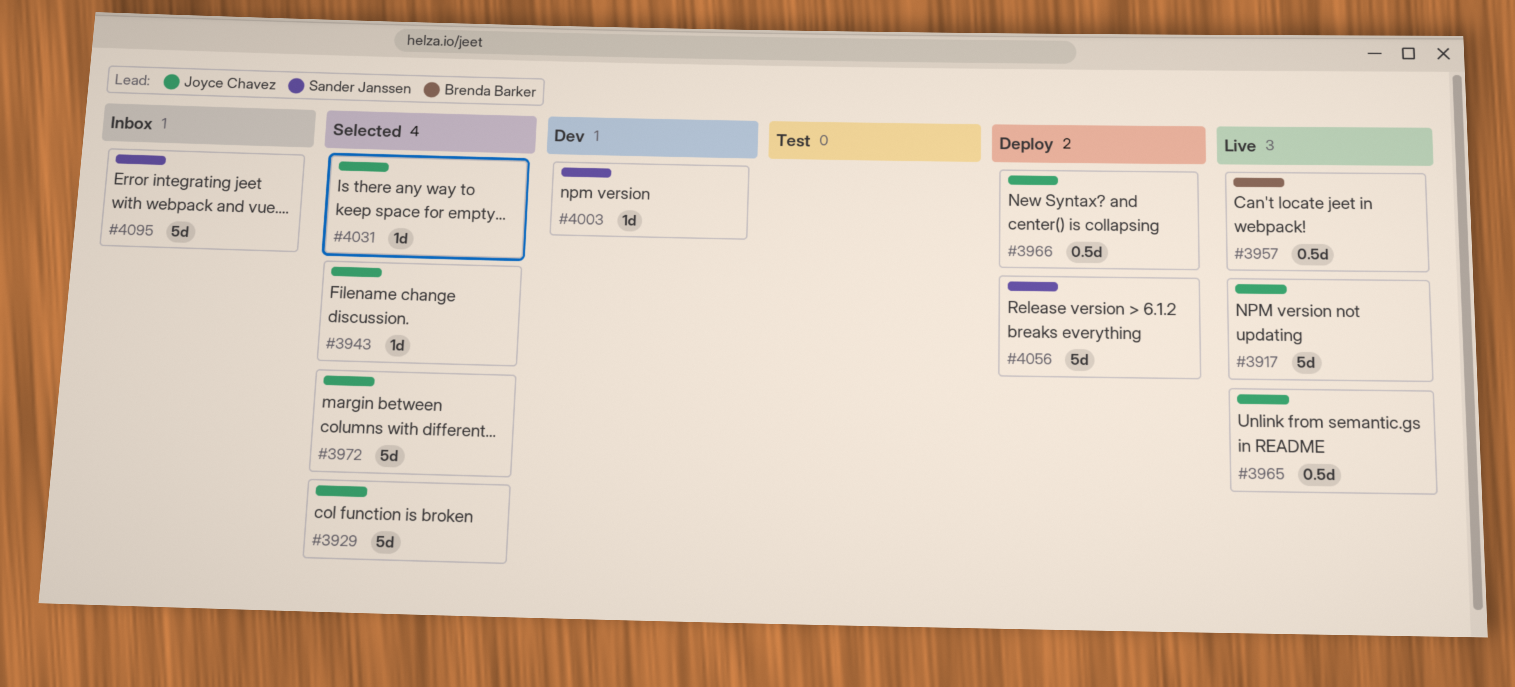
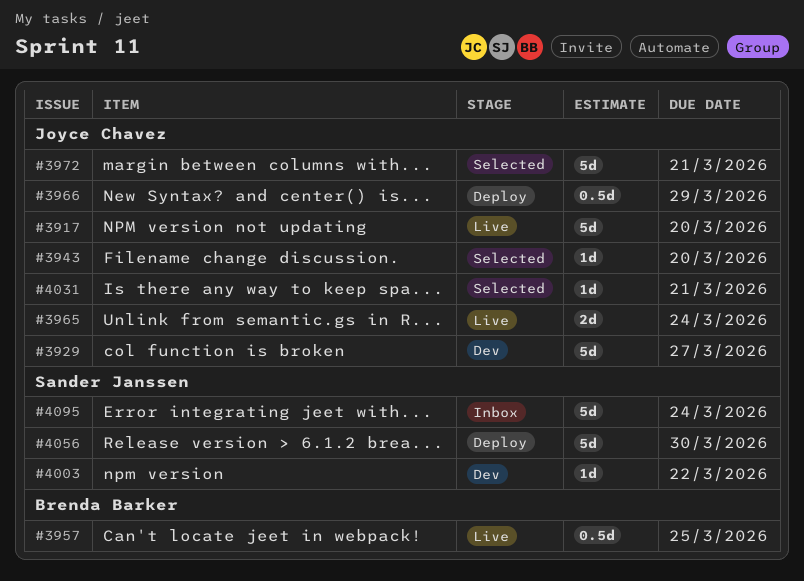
#3929, status: Selected -> Dev
#3965, estimate: 0.5d -> 2d

